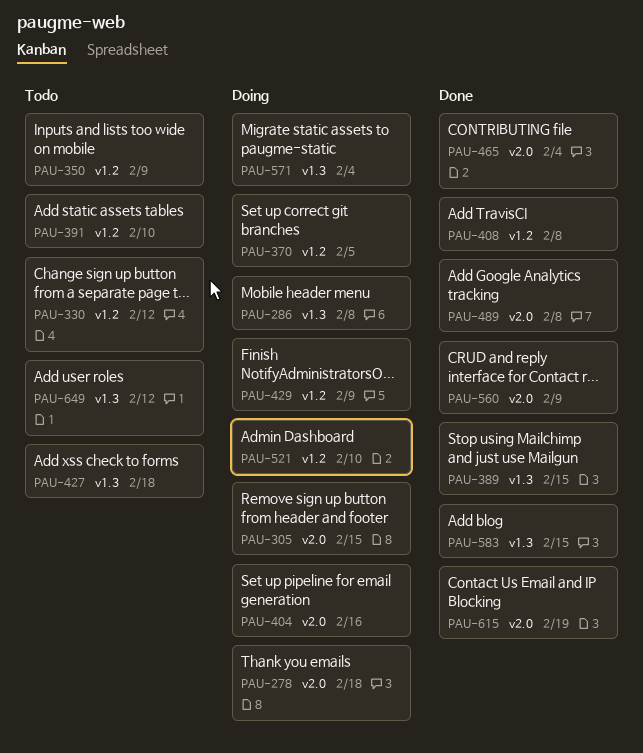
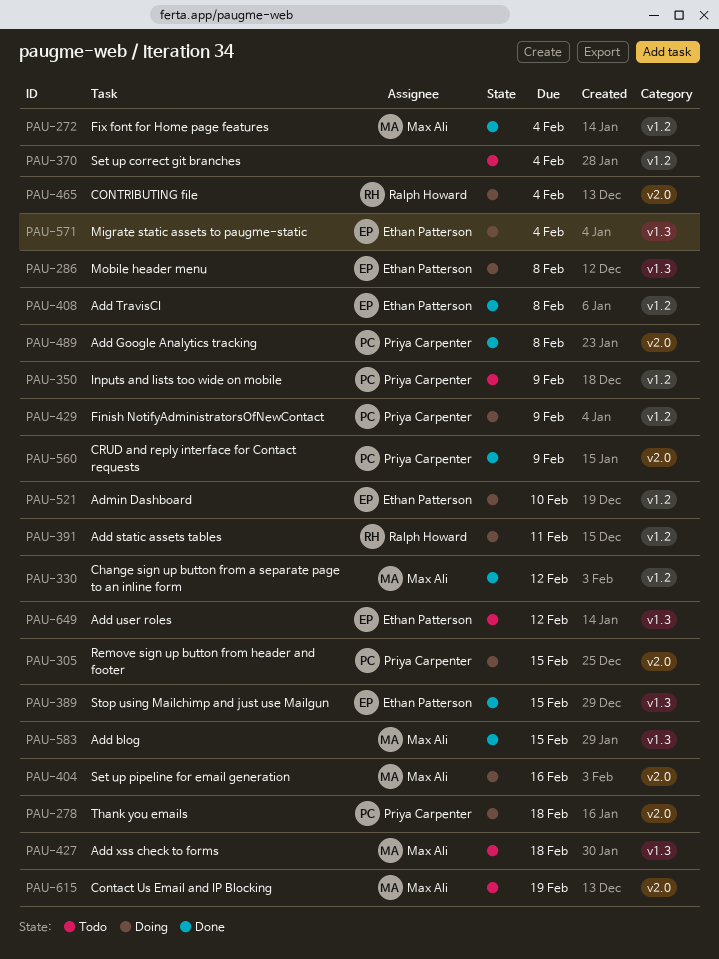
PAU-272: none -> present
PAU-330, status: Todo -> Done
PAU-370, status: Doing -> Todo
PAU-370, due: Feb 5 -> Feb 4
PAU-391, status: Todo -> Doing
PAU-391, due: Feb 10 -> Feb 11
PAU-465, status: Done -> Doing
PAU-615, status: Done -> Todo

